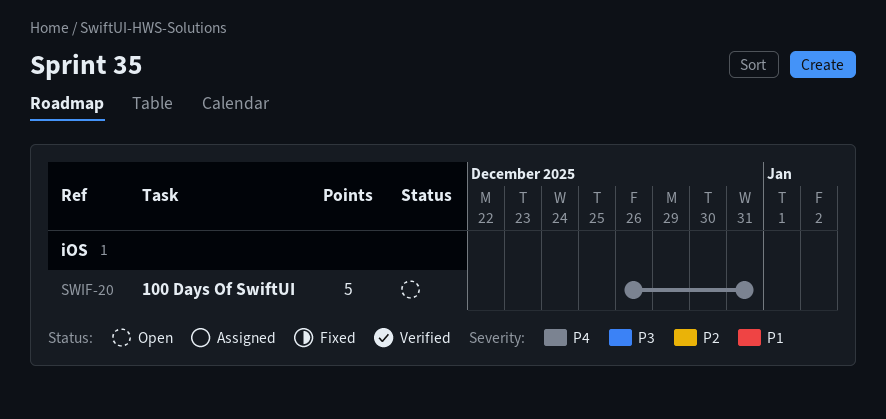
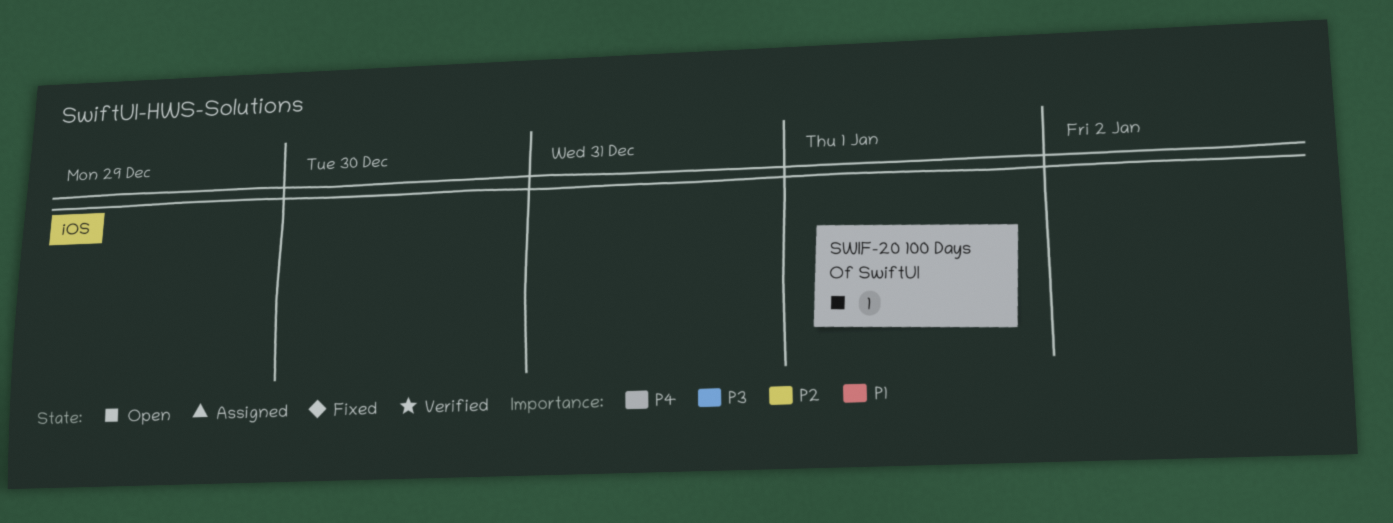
SWIF-20, estimate: 5 -> 1
SWIF-20, due: Dec 31 -> Jan 1

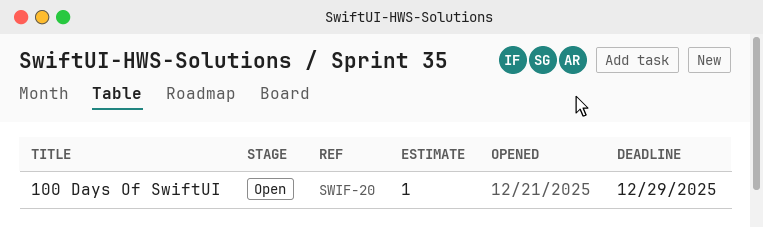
SWIF-20, due: Jan 1 -> Dec 29

